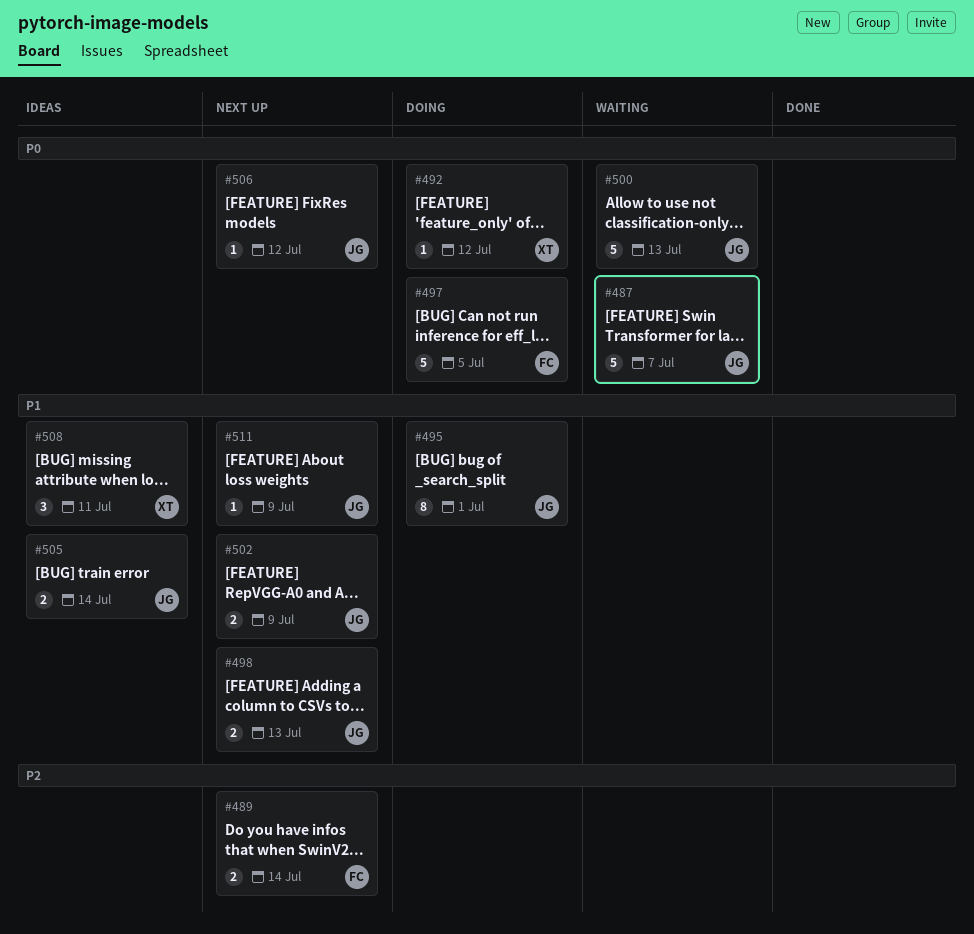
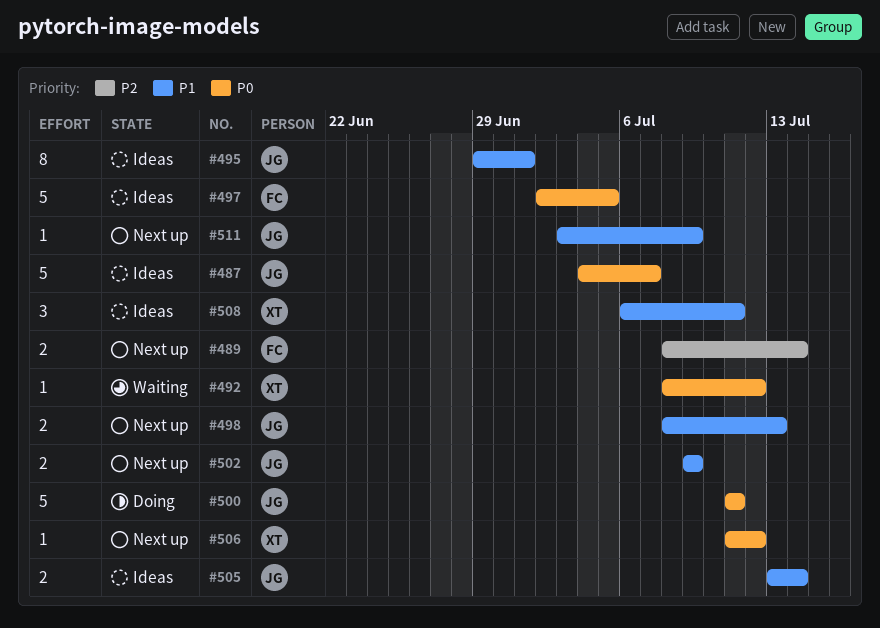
#487, status: Waiting -> Ideas
#492, status: Doing -> Waiting
#495, status: Doing -> Ideas
#497, status: Doing -> Ideas
#500, status: Waiting -> Doing
#500, due: Jul 13 -> Jul 11
#506, owner: JG -> XT

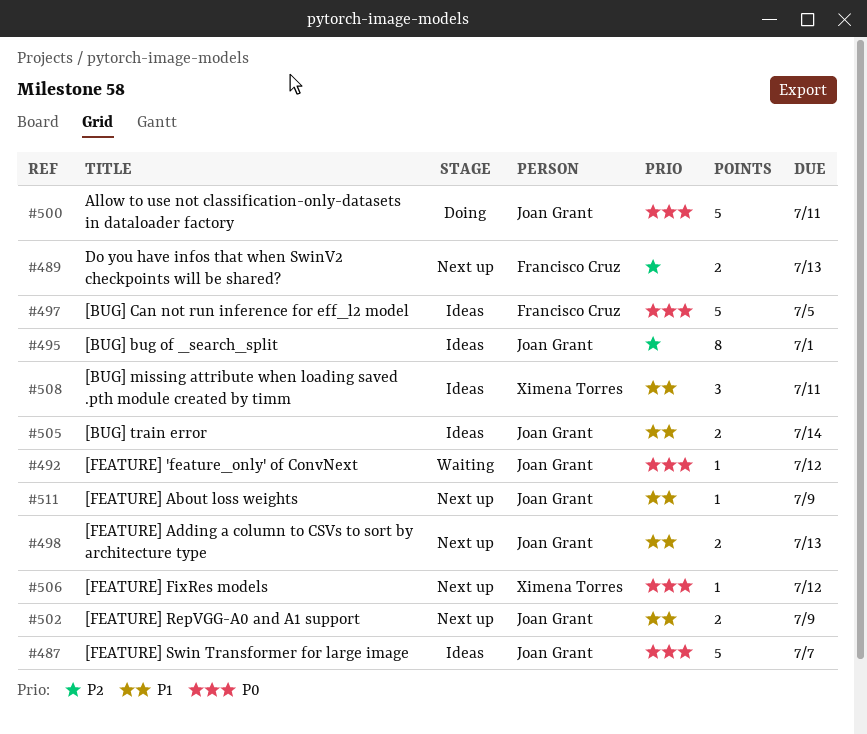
#489, due: Jul 14 -> Jul 13
#492, owner: Ximena Torres -> Joan Grant
#495, priority: P1 -> P2

